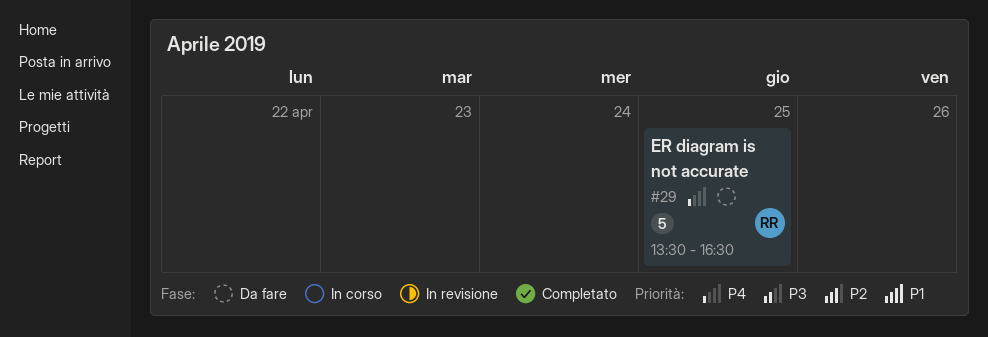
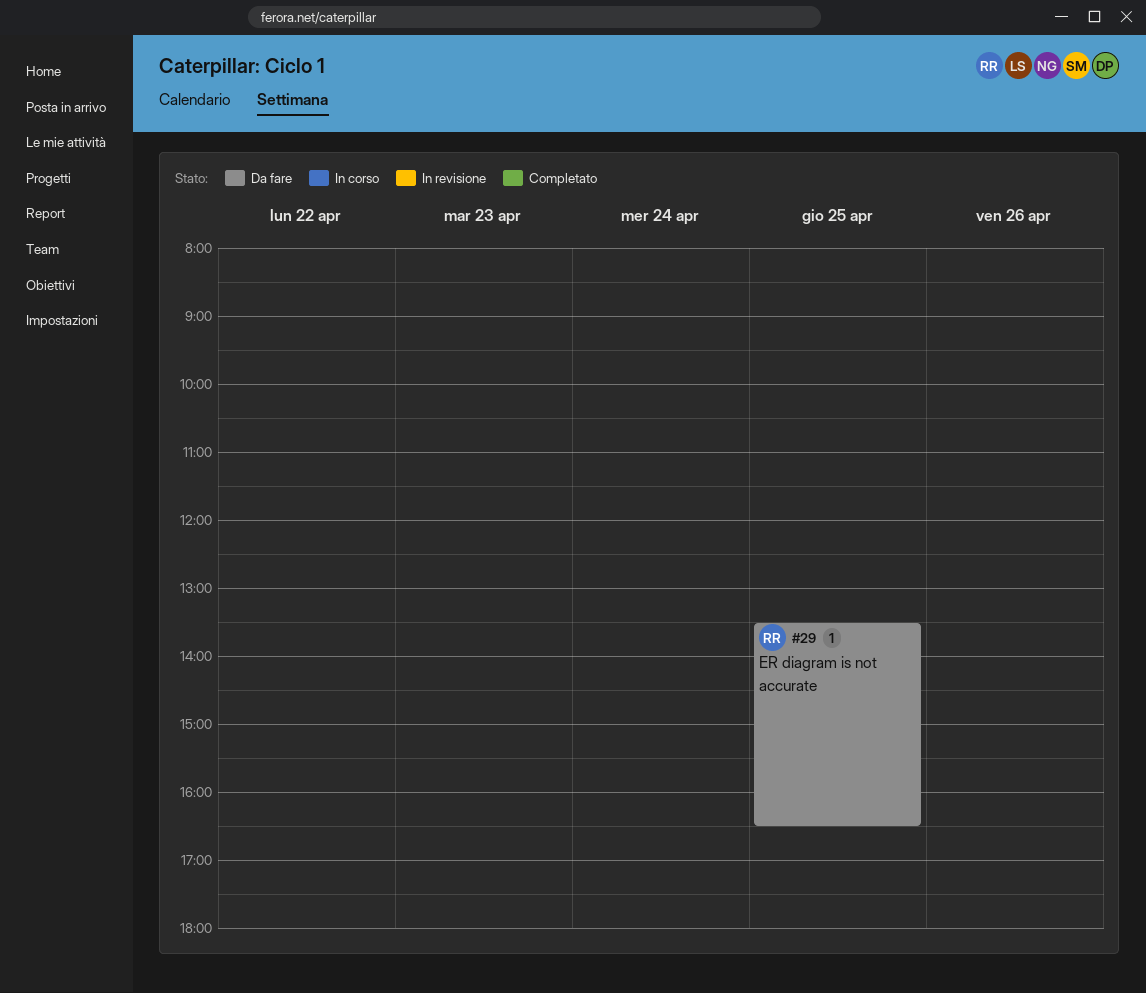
#29, estimate: 5 -> 1

